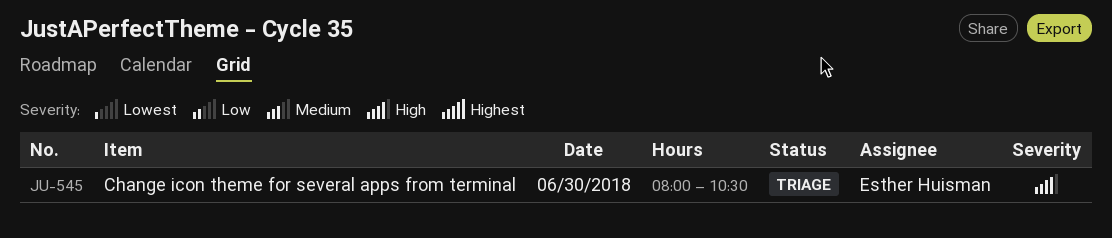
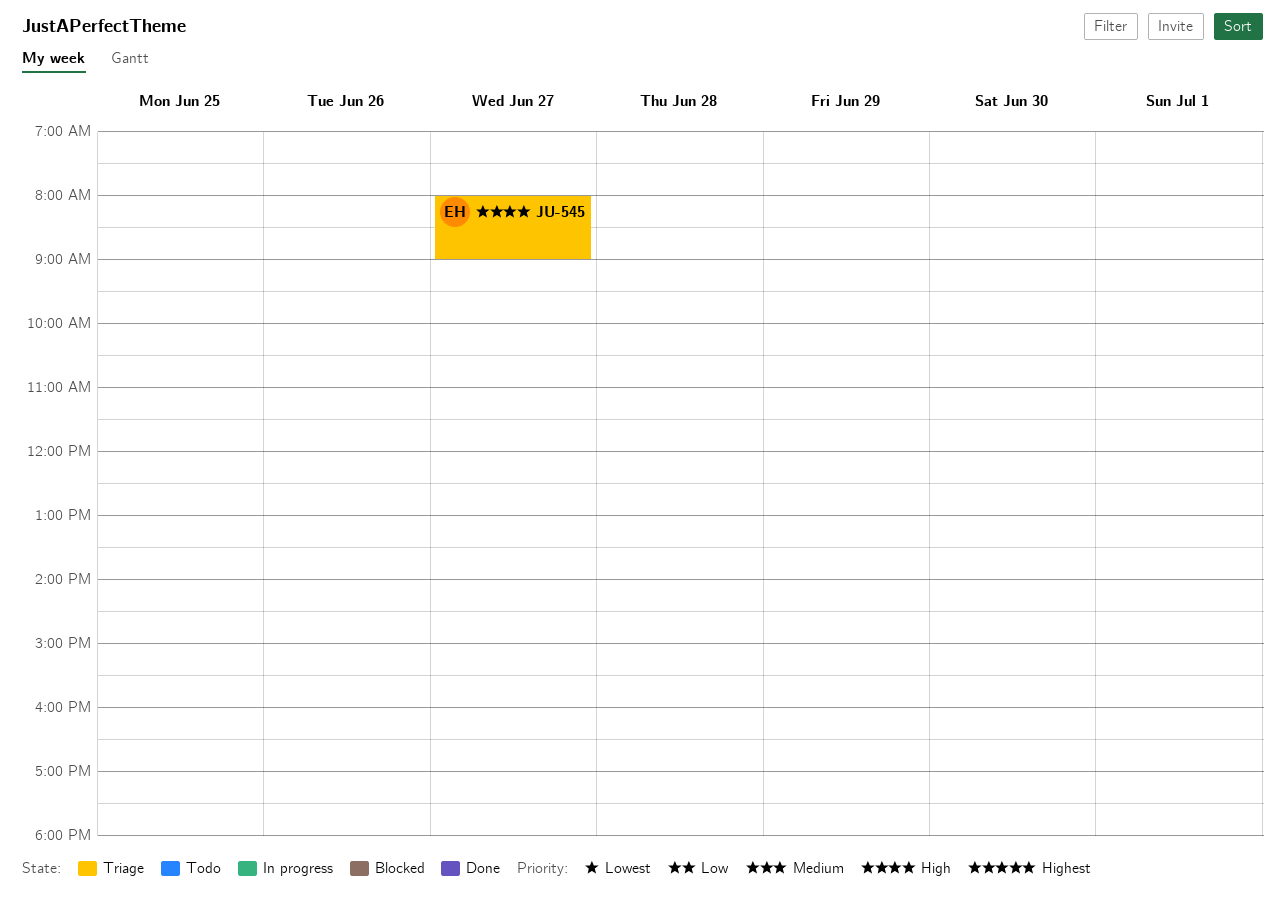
JU-545, day: Jun 30 -> Jun 27
JU-545, ends: 10:30 -> 09:00

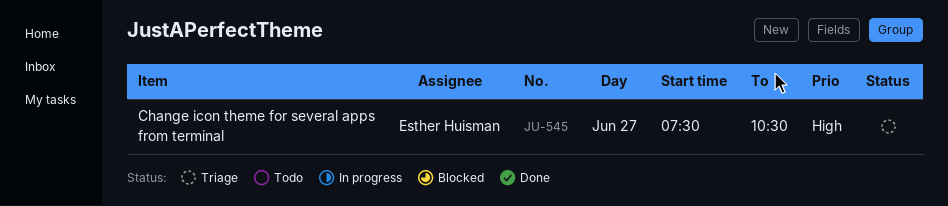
JU-545, begins: 08:00 -> 07:30
JU-545, ends: 09:00 -> 10:30

